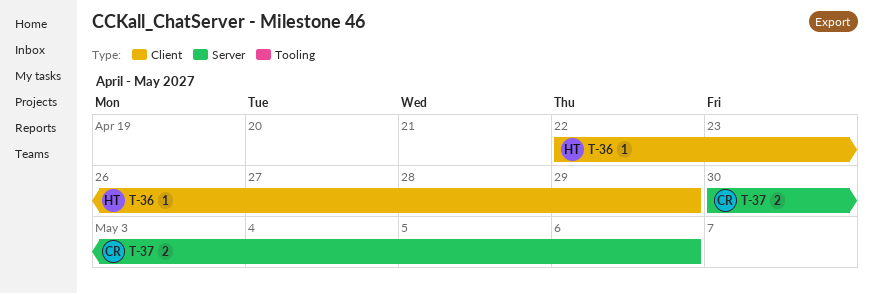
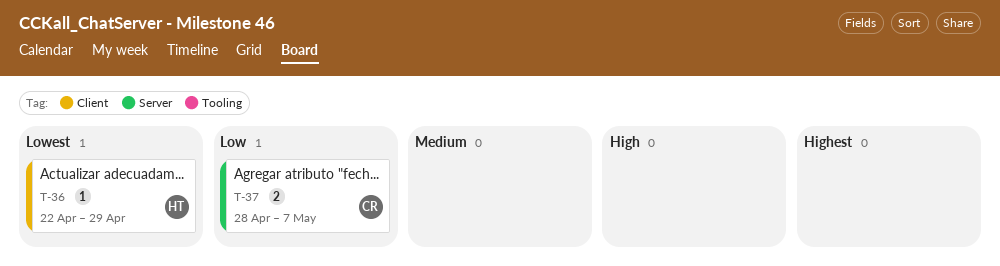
T-37, start: Apr 30 -> Apr 28
T-37, due: May 6 -> May 7

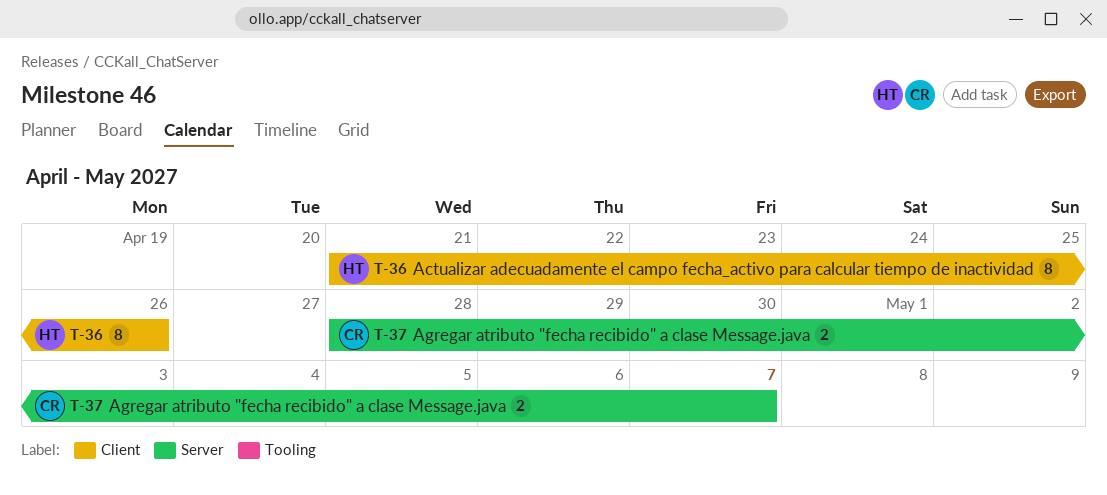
T-36, estimate: 1 -> 8
T-36, start: Apr 22 -> Apr 21
T-36, due: Apr 29 -> Apr 26

